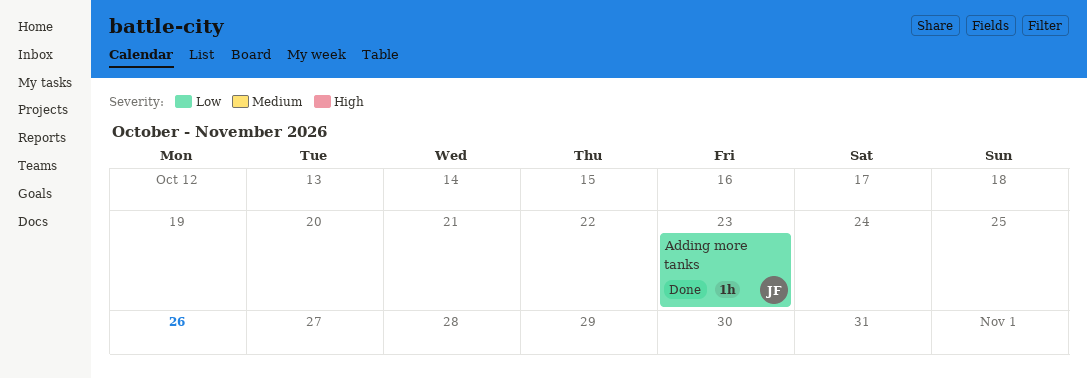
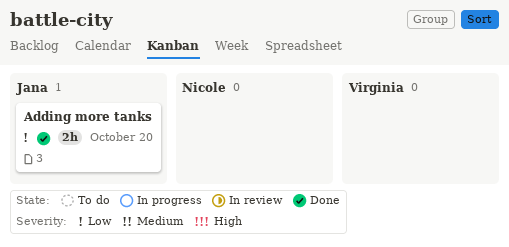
Adding more tanks, estimate: 1h -> 2h
Adding more tanks, due: Oct 23 -> Oct 20

